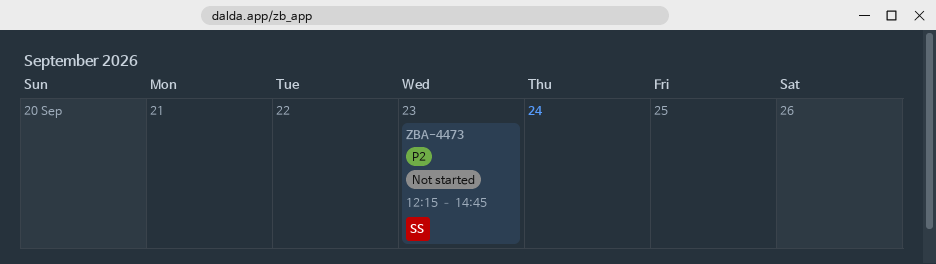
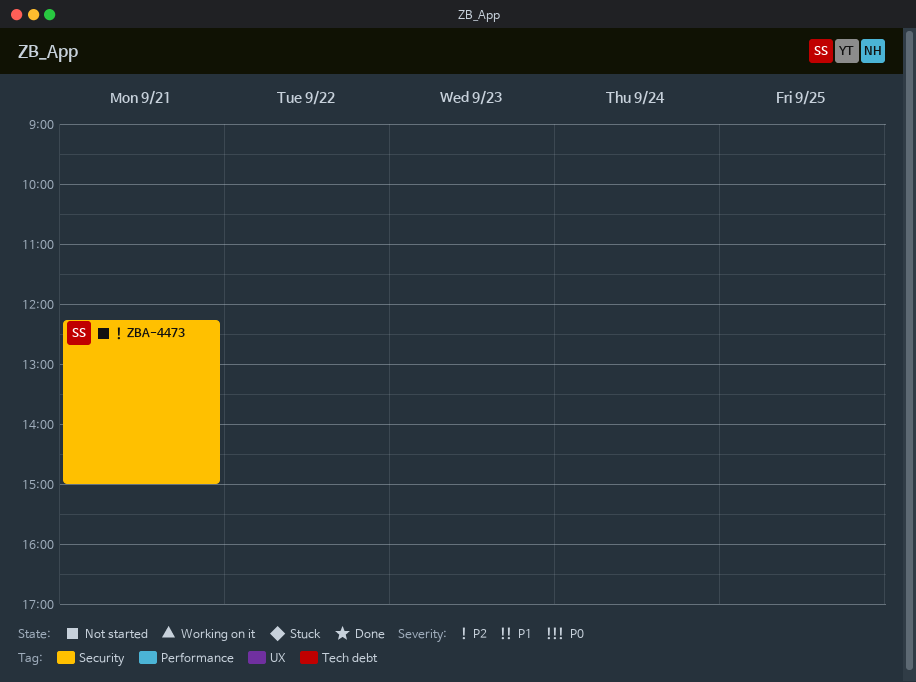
ZBA-4473, day: Sep 23 -> Sep 21
ZBA-4473, ends: 14:45 -> 15:00

